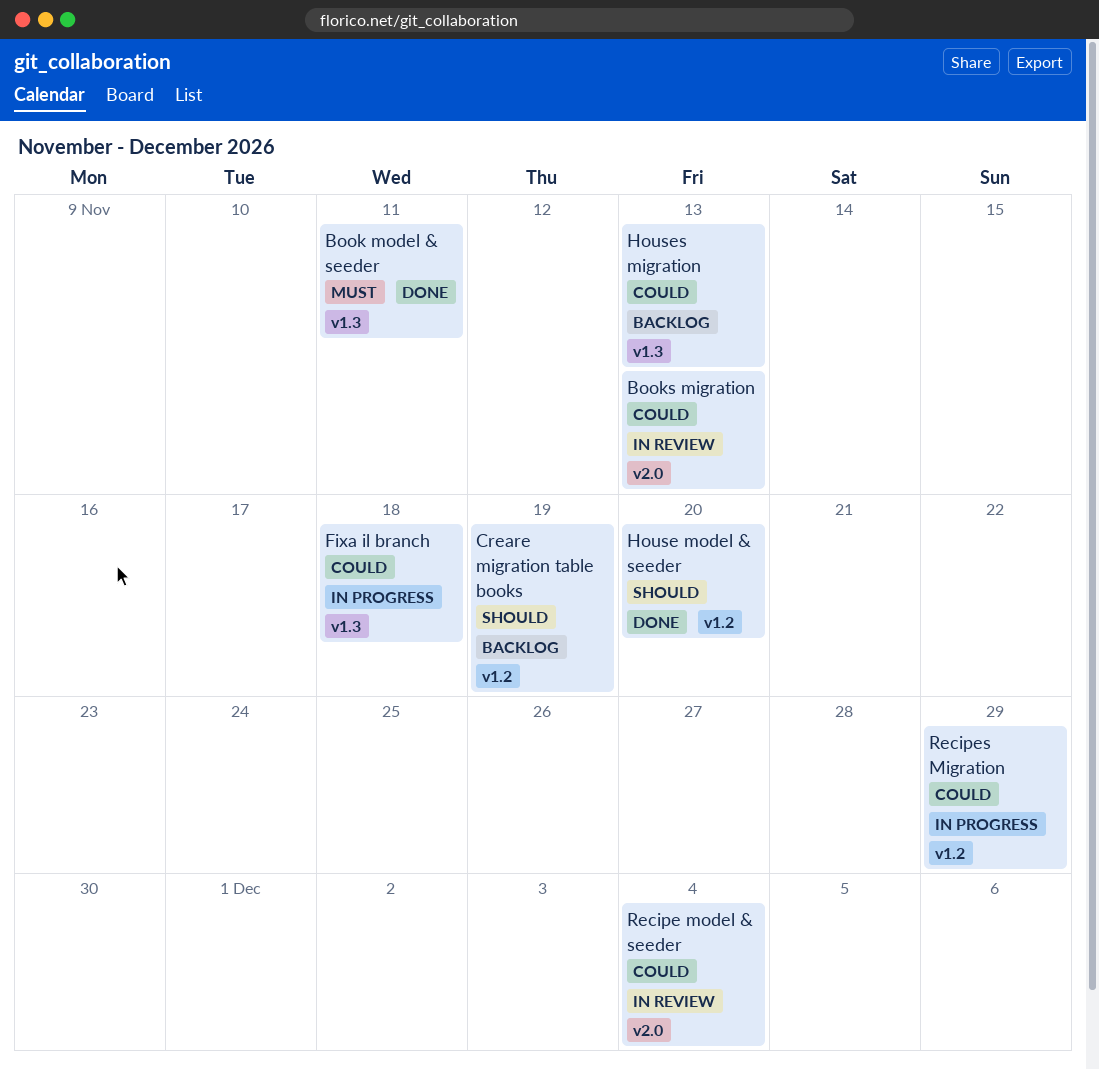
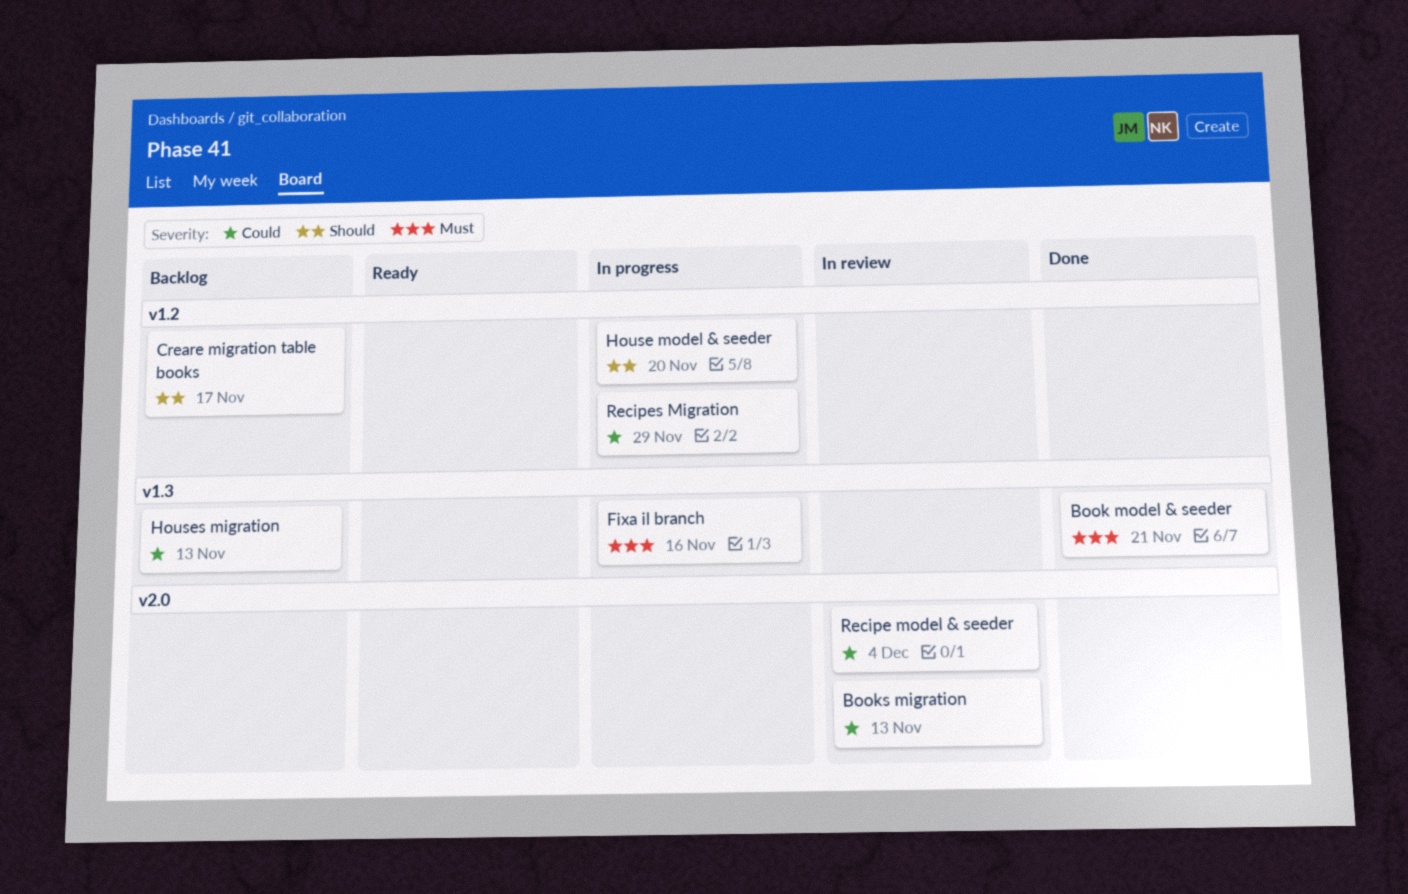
Book model & seeder, due: Nov 11 -> Nov 21
Creare migration table books, due: Nov 19 -> Nov 17
Fixa il branch, priority: Could -> Must
Fixa il branch, due: Nov 18 -> Nov 16
House model & seeder, status: Done -> In progress

